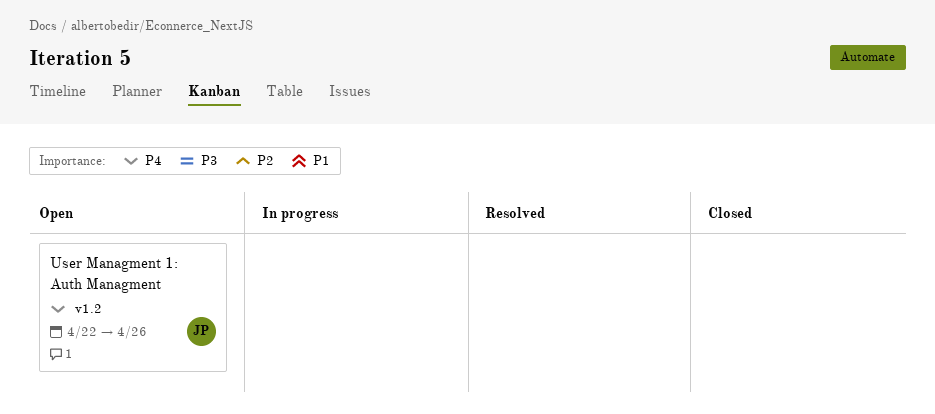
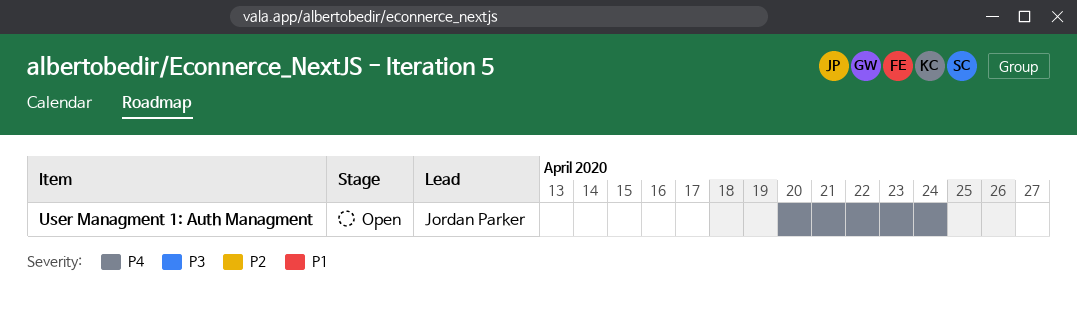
User Managment 1: Auth Managment, start: Apr 22 -> Apr 20
User Managment 1: Auth Managment, due: Apr 26 -> Apr 24

